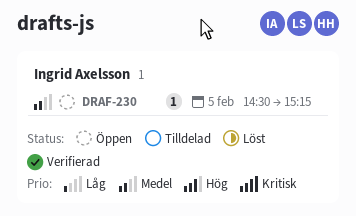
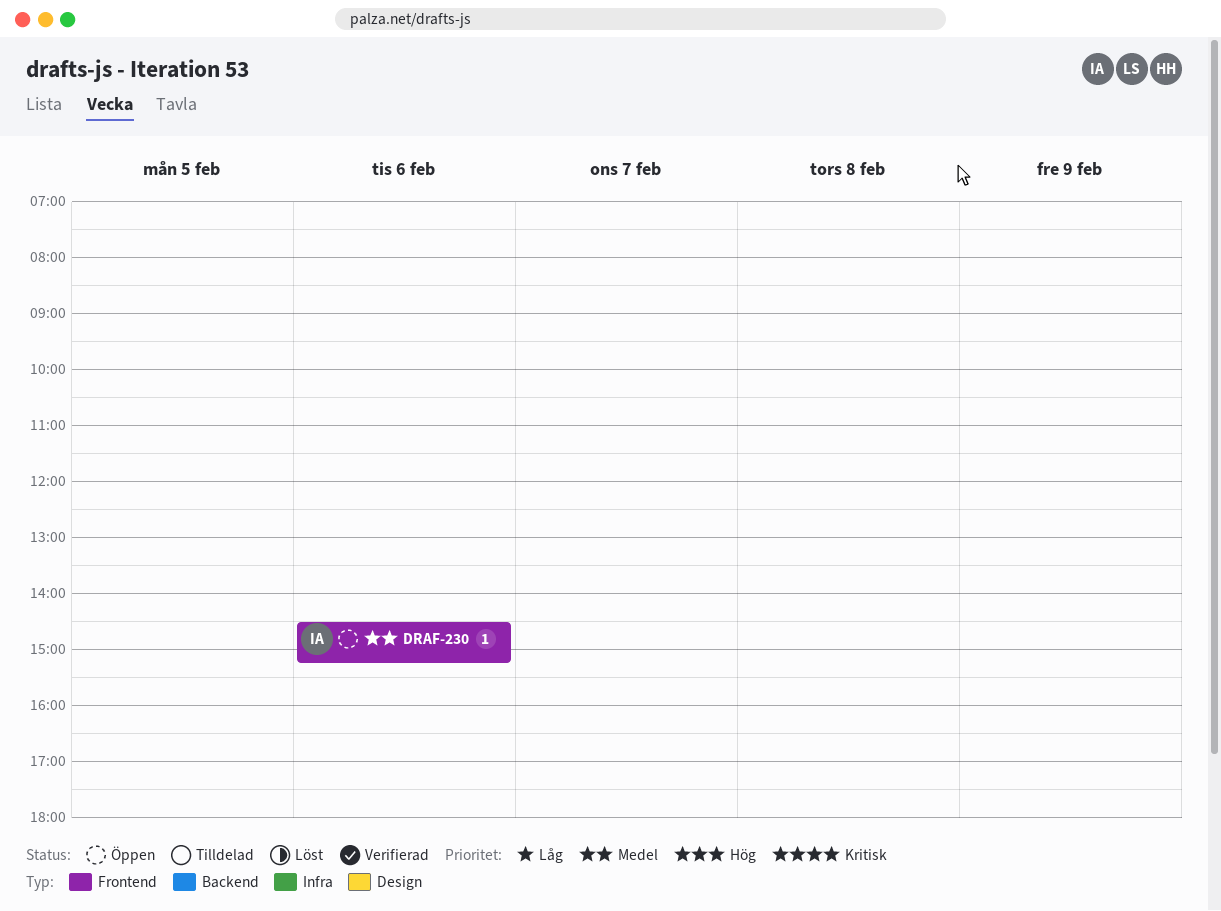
DRAF-230, day: Feb 5 -> Feb 6

